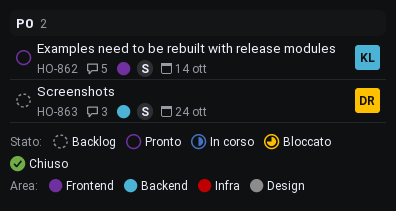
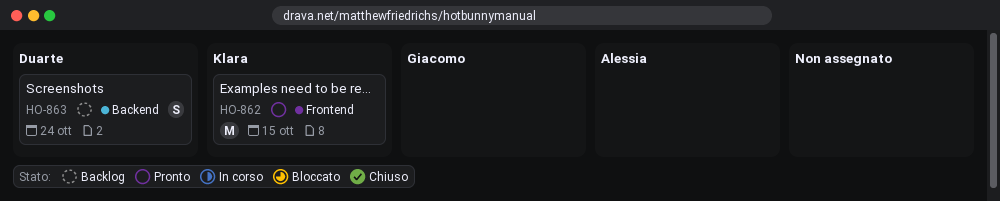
HO-862, estimate: S -> M
HO-862, due: Oct 14 -> Oct 15

